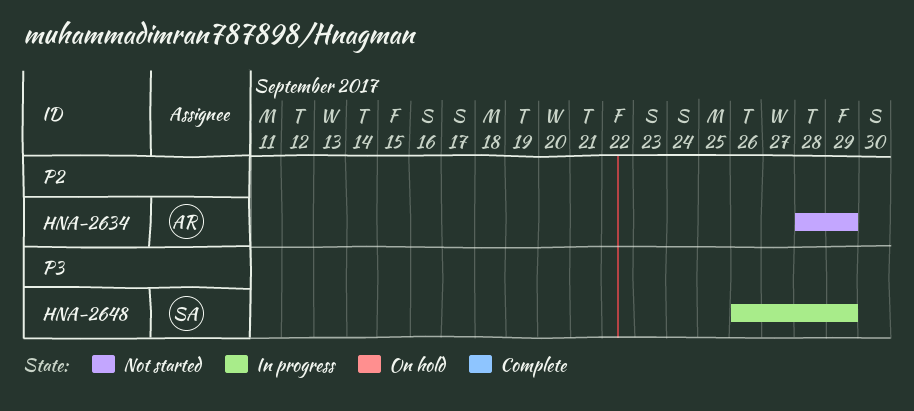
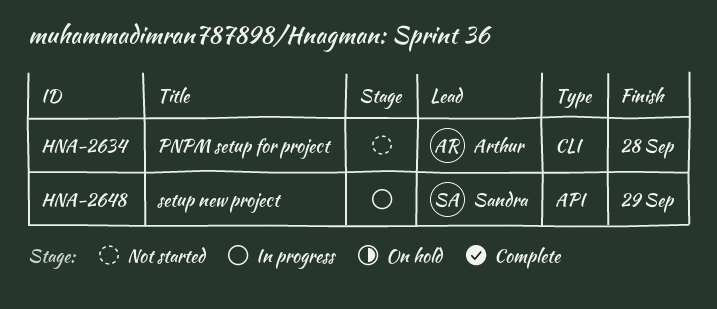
HNA-2634, due: Sep 29 -> Sep 28

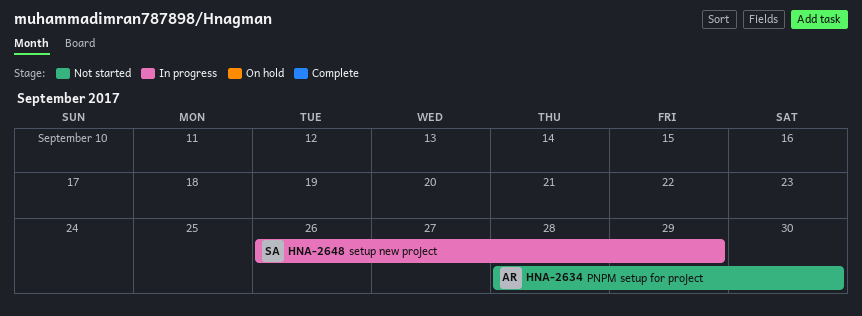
HNA-2634, due: Sep 28 -> Sep 30

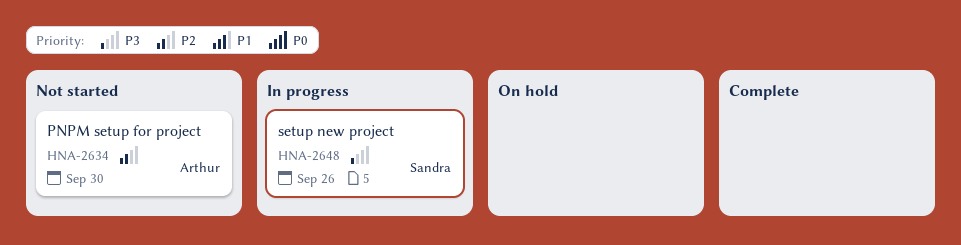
HNA-2648, due: Sep 29 -> Sep 26

